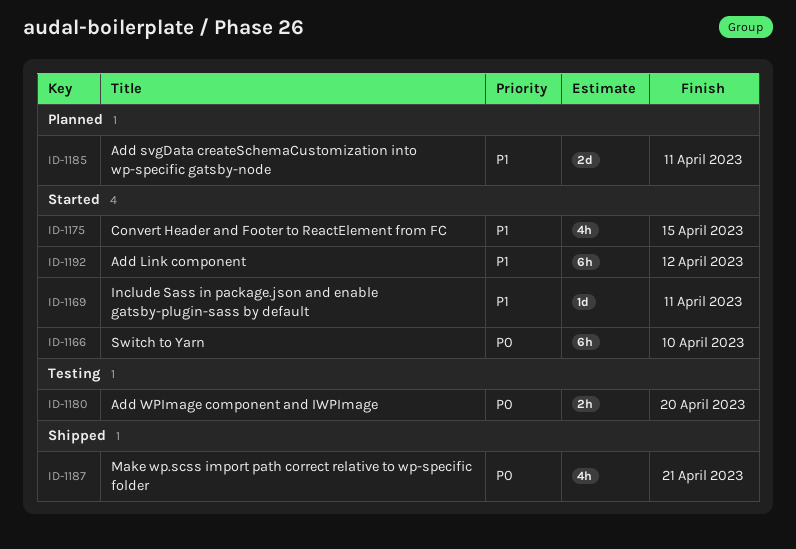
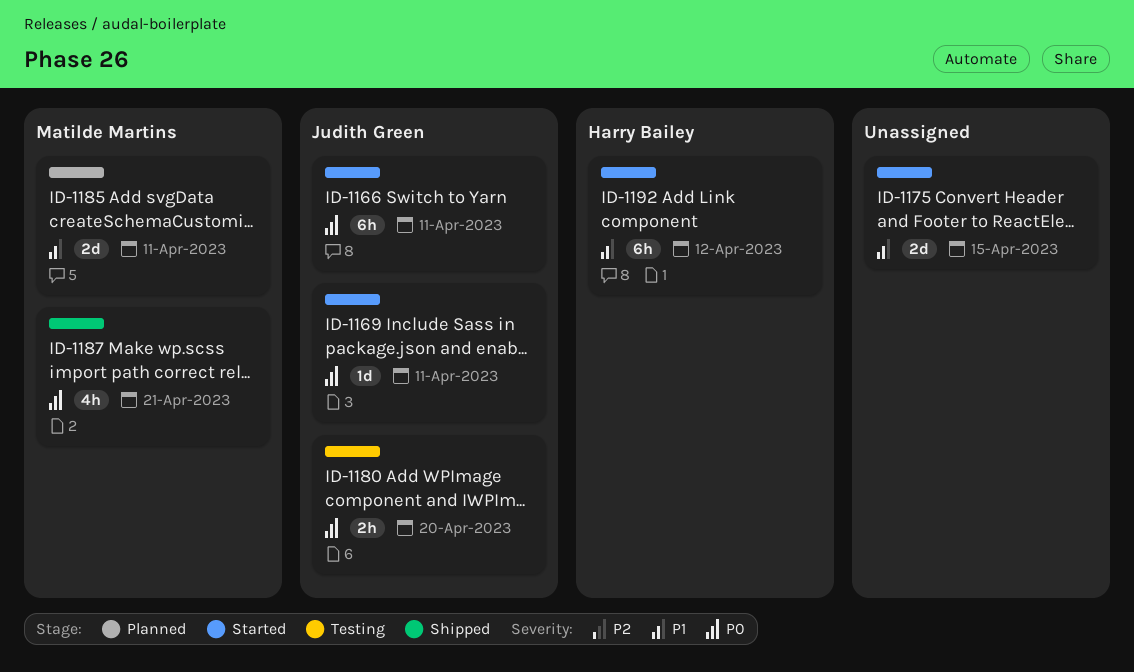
ID-1166, due: Apr 10 -> Apr 11
ID-1169, priority: P1 -> P0
ID-1175, estimate: 4h -> 2d

